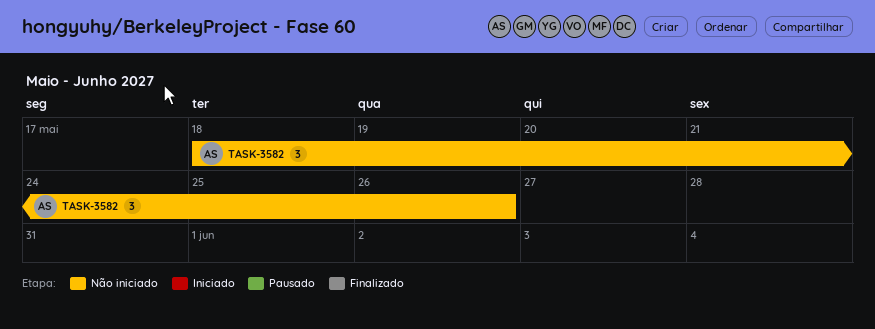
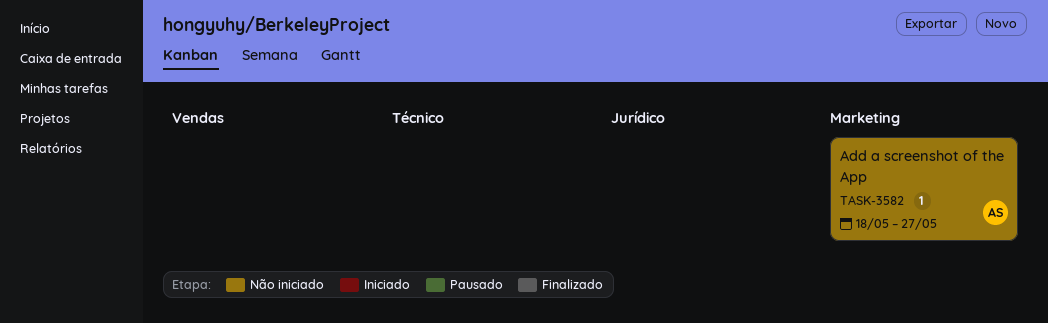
TASK-3582, estimate: 3 -> 1
TASK-3582, due: May 26 -> May 27

